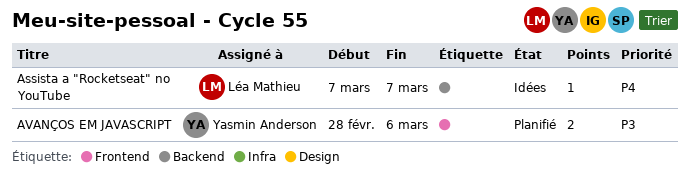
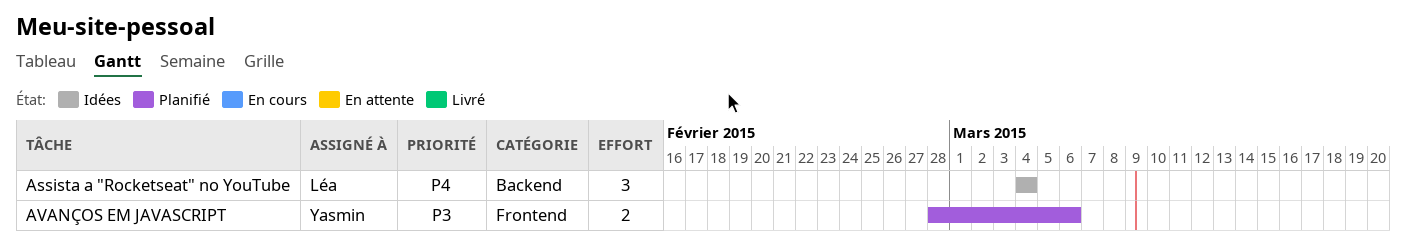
Assista a "Rocketseat" no YouTube, estimate: 1 -> 3
Assista a "Rocketseat" no YouTube, start: Mar 7 -> Mar 4
Assista a "Rocketseat" no YouTube, due: Mar 7 -> Mar 4

